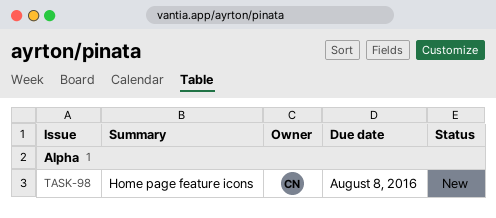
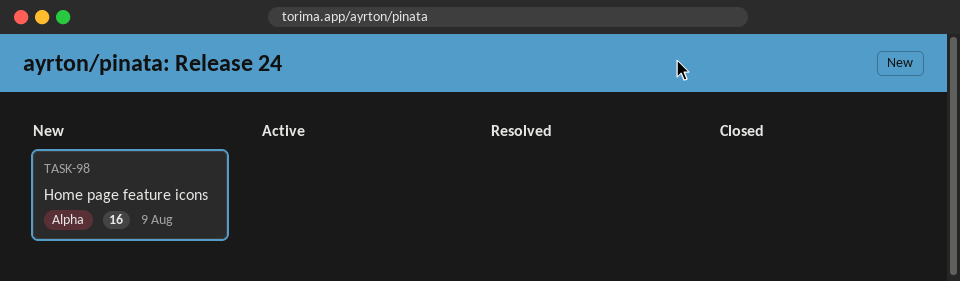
TASK-98, due: Aug 8 -> Aug 9

